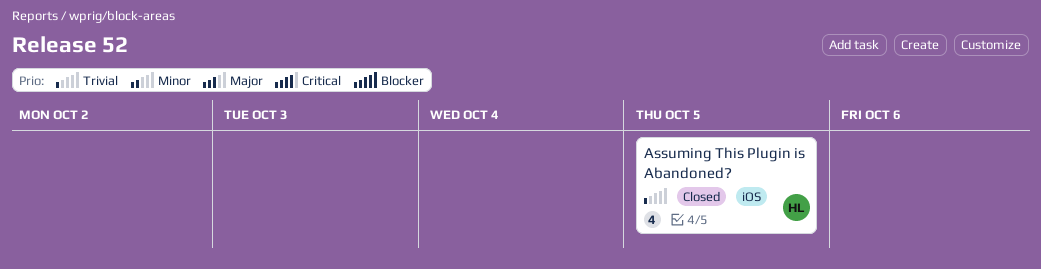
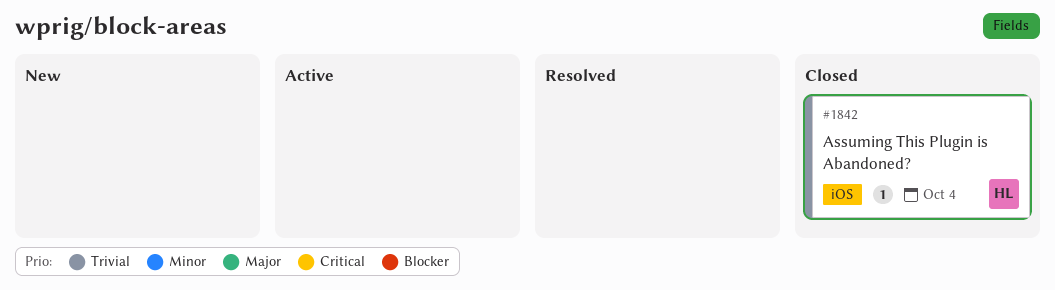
Assuming This Plugin is Abandoned?, estimate: 4 -> 1
Assuming This Plugin is Abandoned?, due: Oct 5 -> Oct 4

